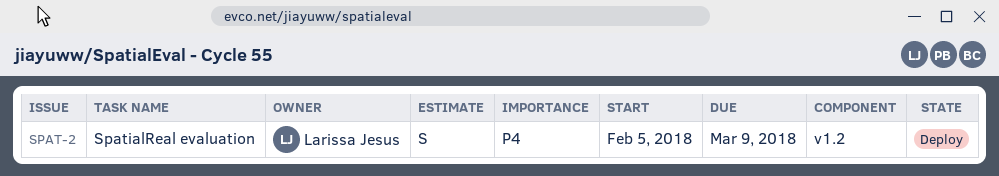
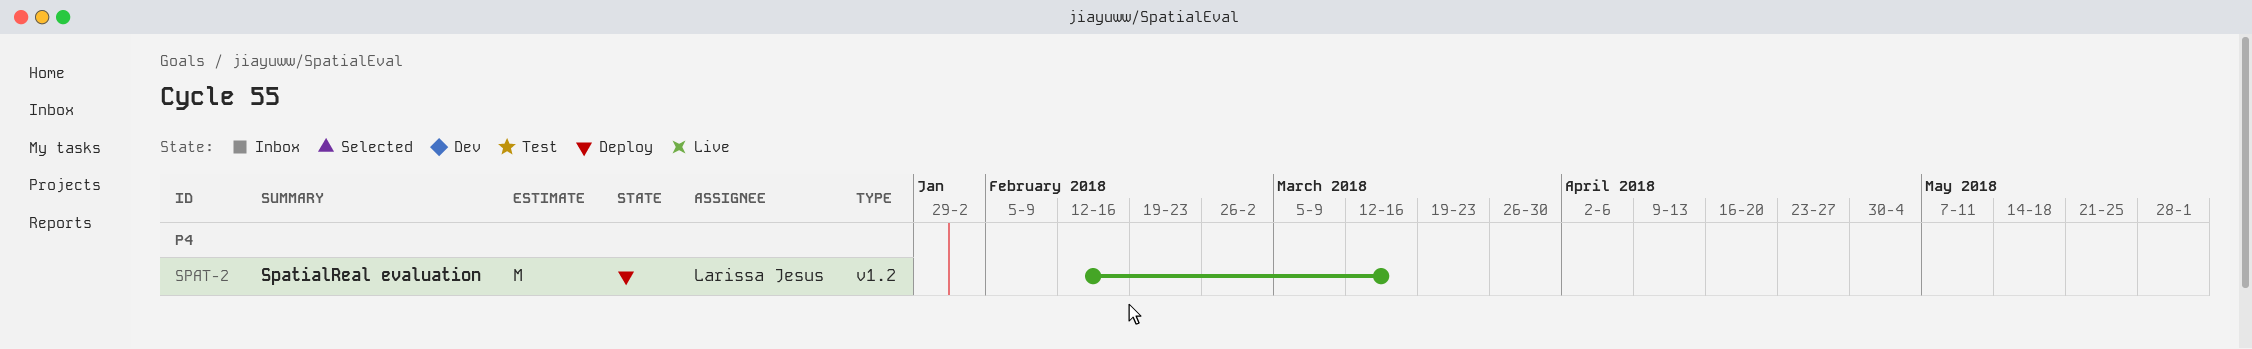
SPAT-2, estimate: S -> M
SPAT-2, start: Feb 5 -> Feb 12
SPAT-2, due: Mar 9 -> Mar 16

